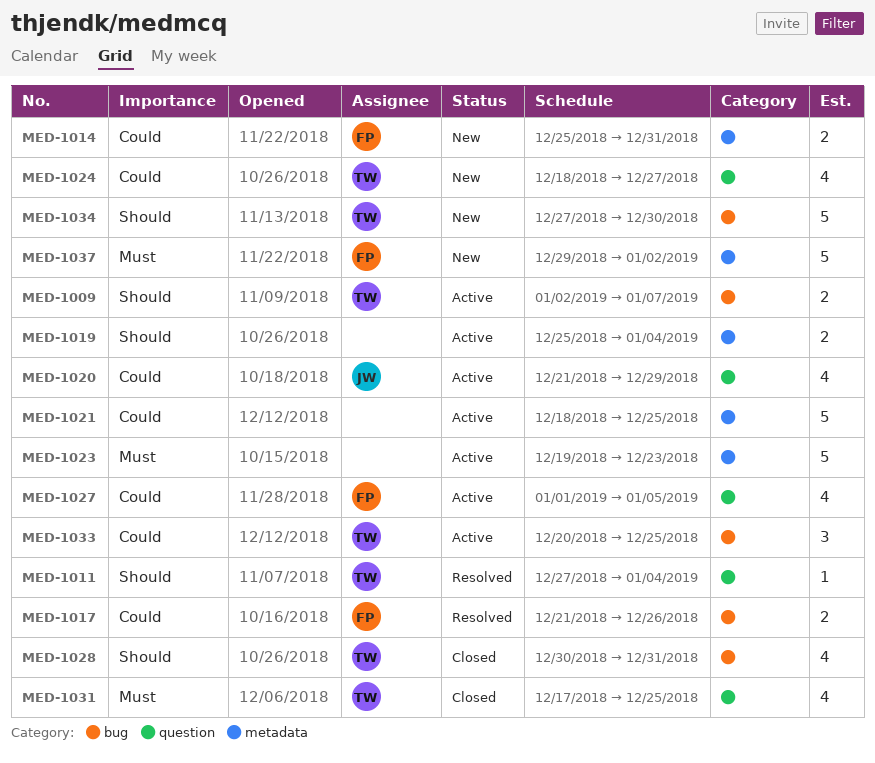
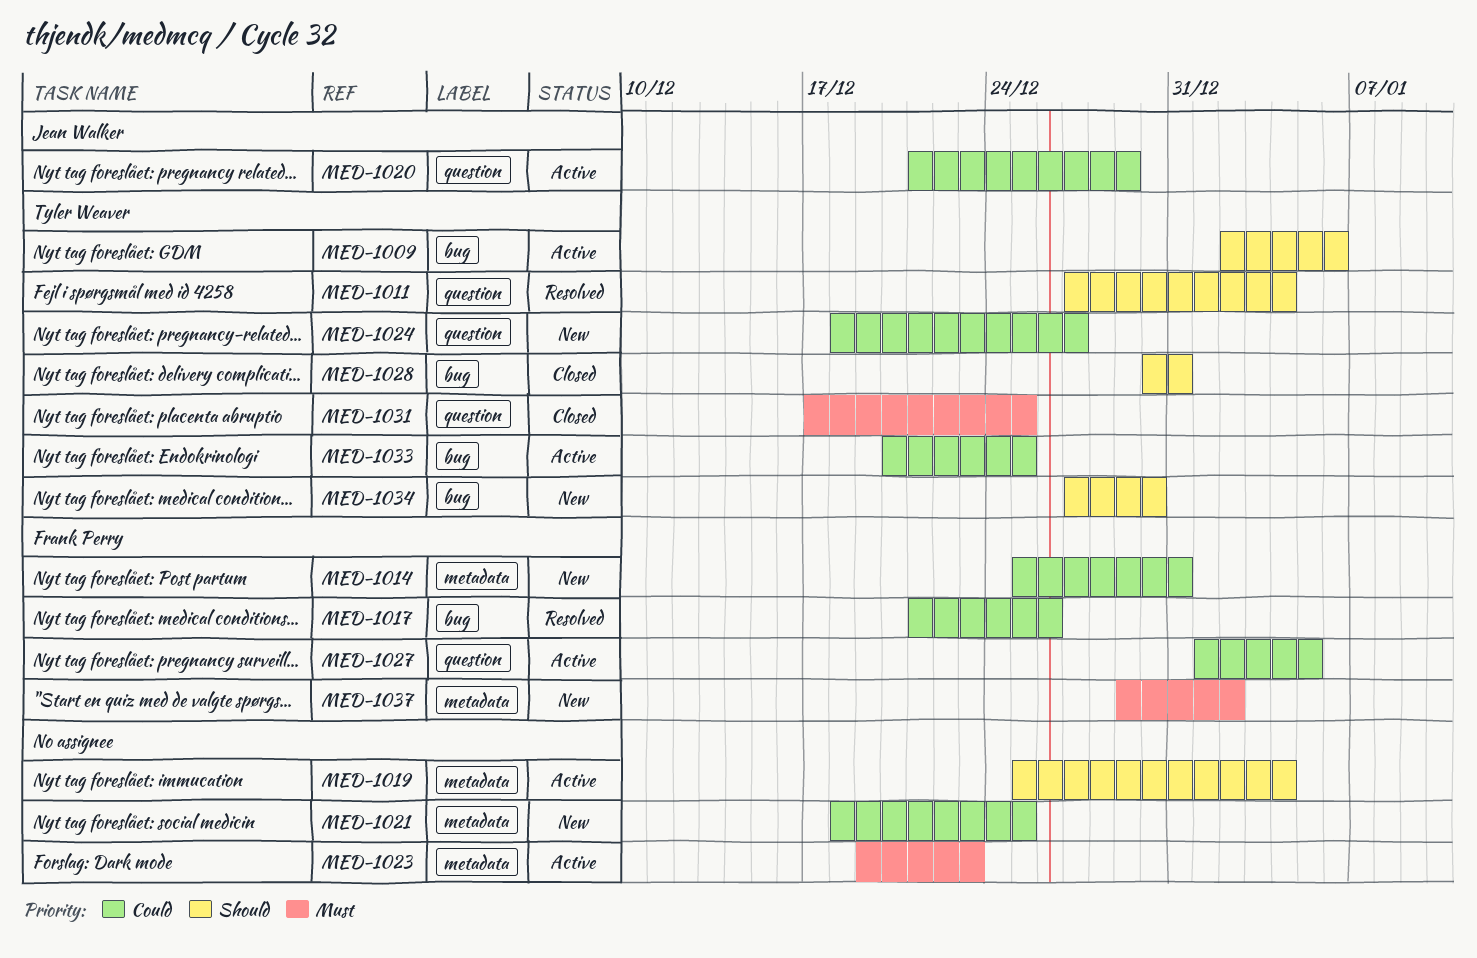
MED-1009, due: Jan 7 -> Jan 6
MED-1021, status: Active -> New

